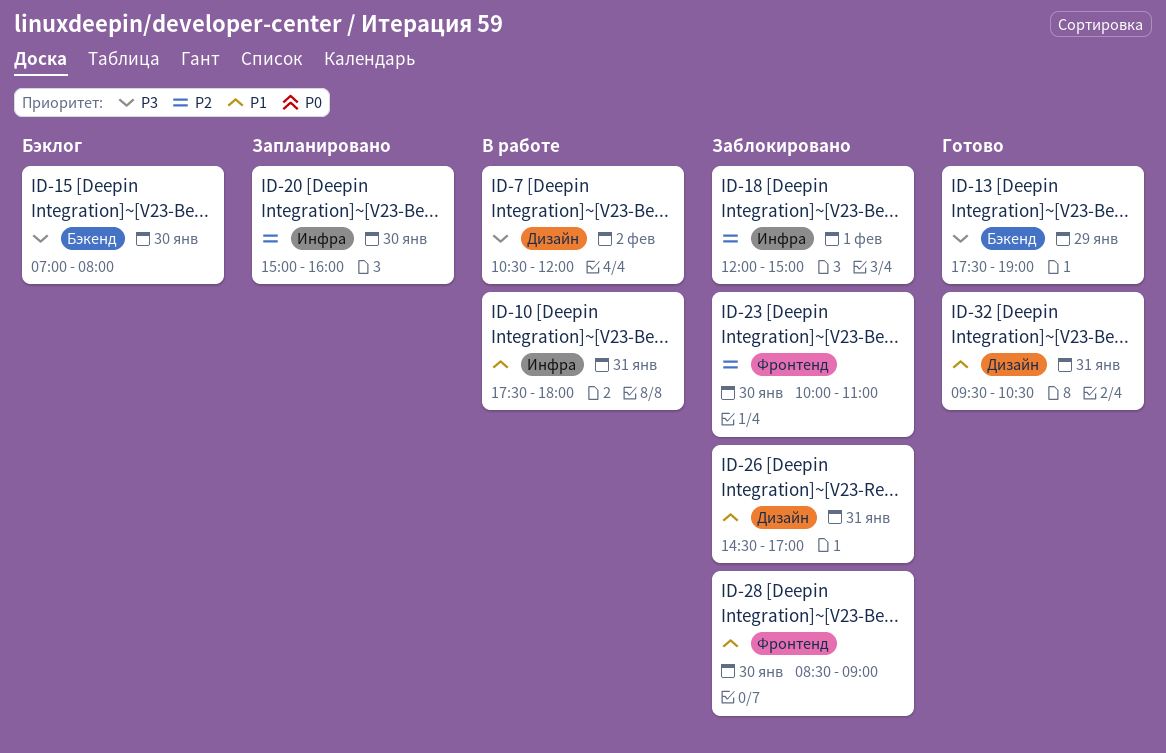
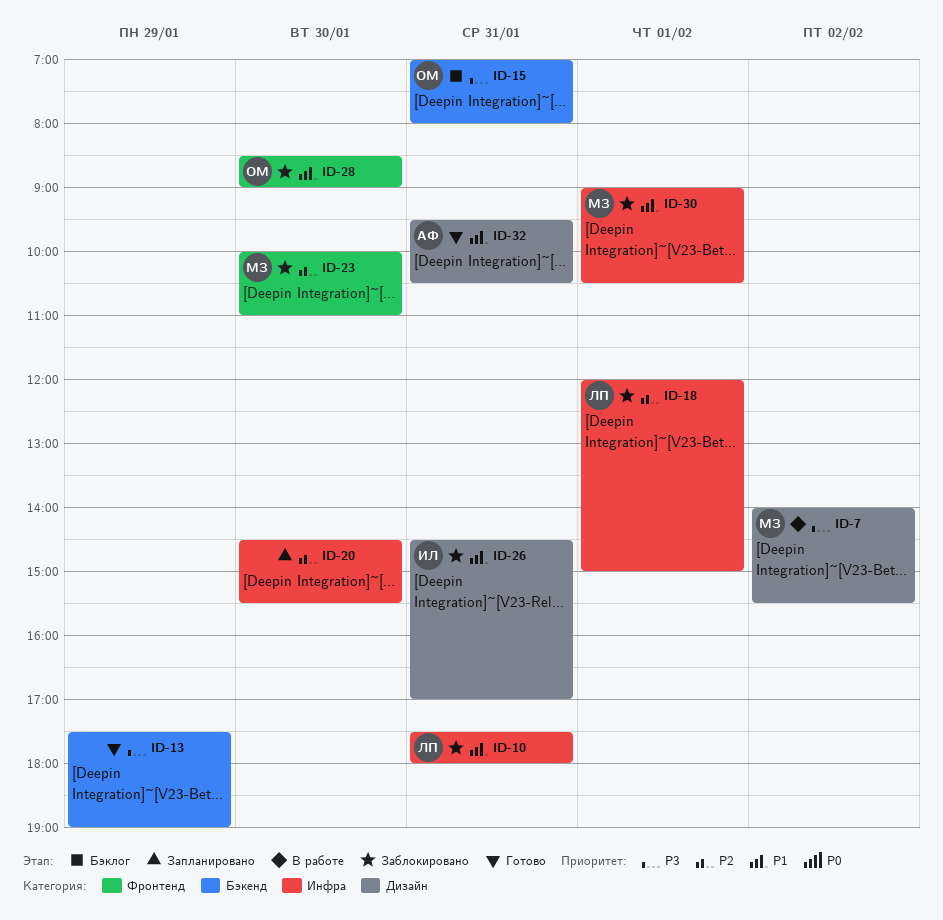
ID-7, begins: 10:30 -> 14:00
ID-7, ends: 12:00 -> 15:30
ID-10, status: В работе -> Заблокировано
ID-15, day: Jan 30 -> Jan 31
ID-20, begins: 15:00 -> 14:30
ID-20, ends: 16:00 -> 15:30
ID-30: none -> present

